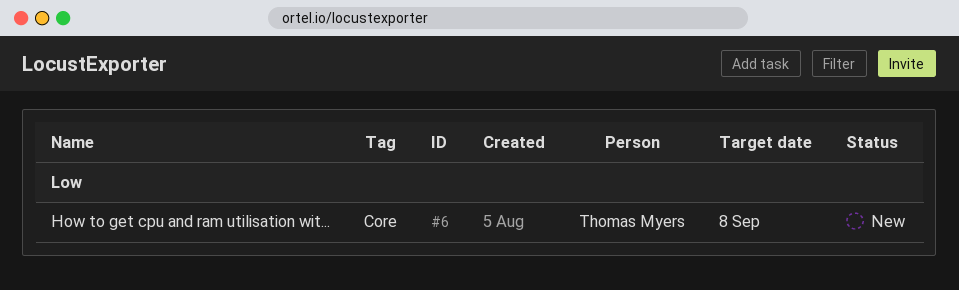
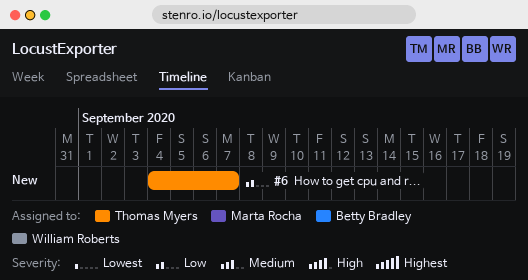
#6, due: Sep 8 -> Sep 7

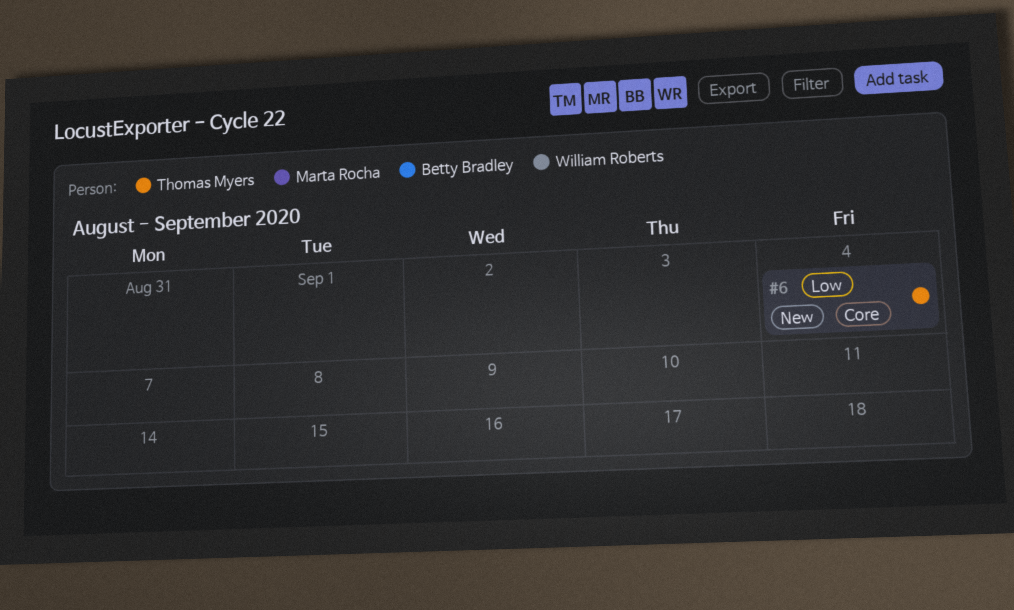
#6, due: Sep 7 -> Sep 4

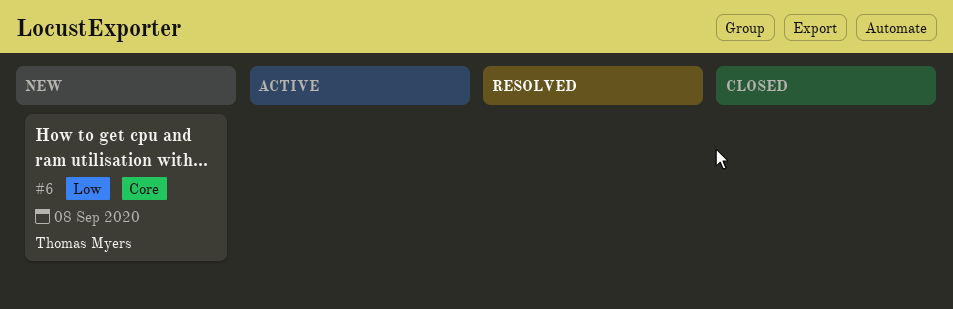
#6, due: Sep 4 -> Sep 8

